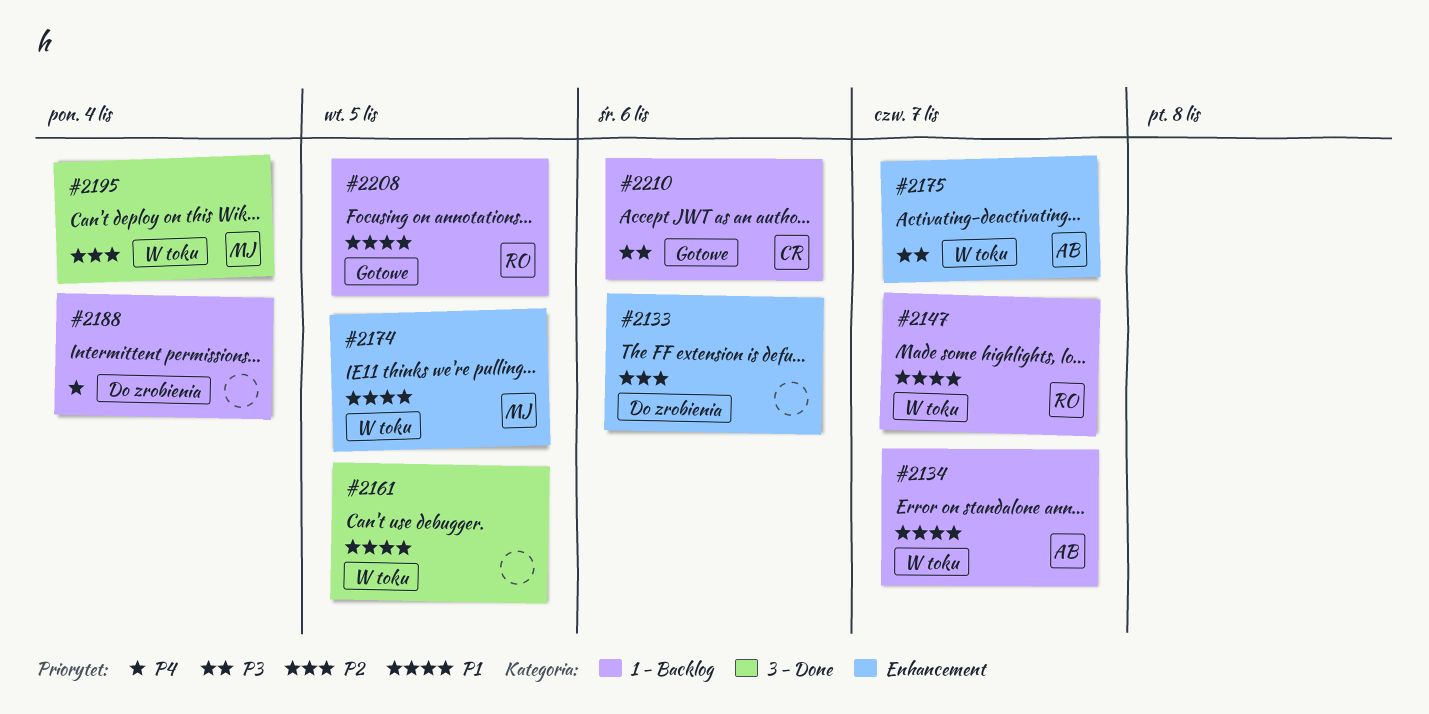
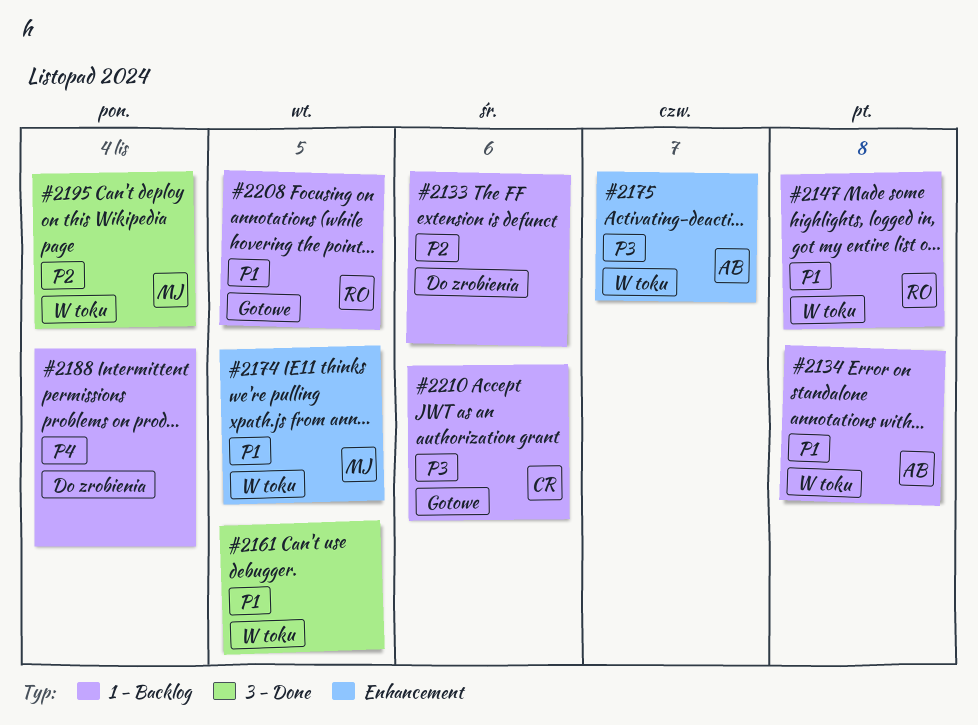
#2133, label: Enhancement -> 1 - Backlog
#2134, due: Nov 7 -> Nov 8
#2147, due: Nov 7 -> Nov 8

